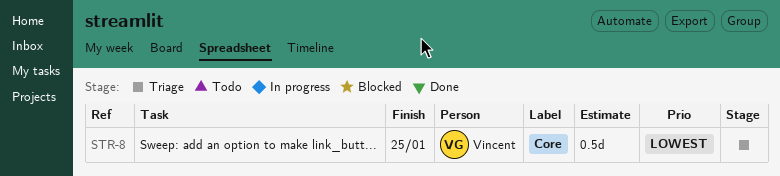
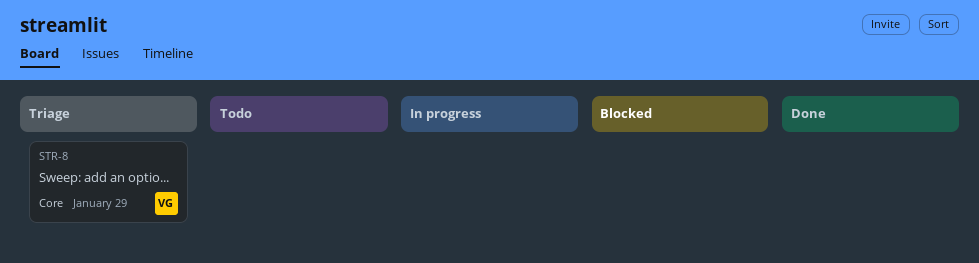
STR-8, due: Jan 25 -> Jan 29

